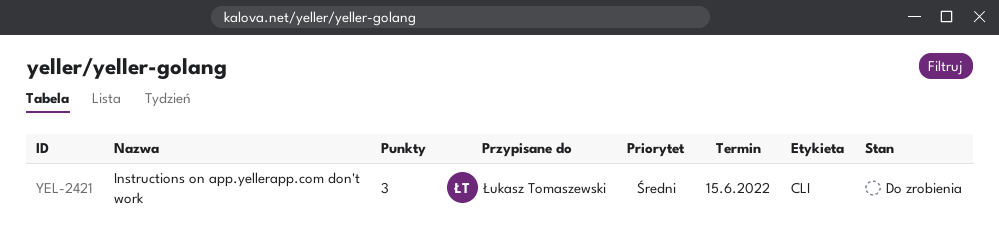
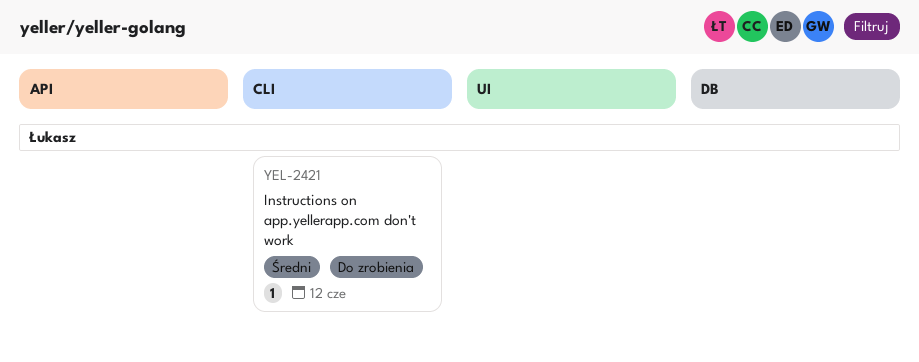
YEL-2421, estimate: 3 -> 1
YEL-2421, due: Jun 15 -> Jun 12

